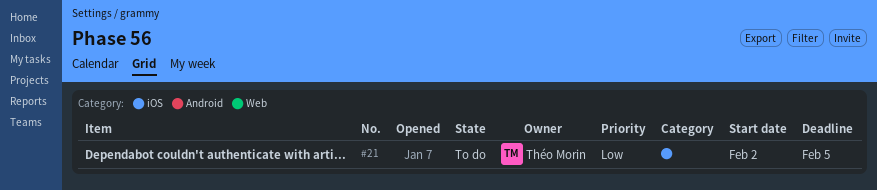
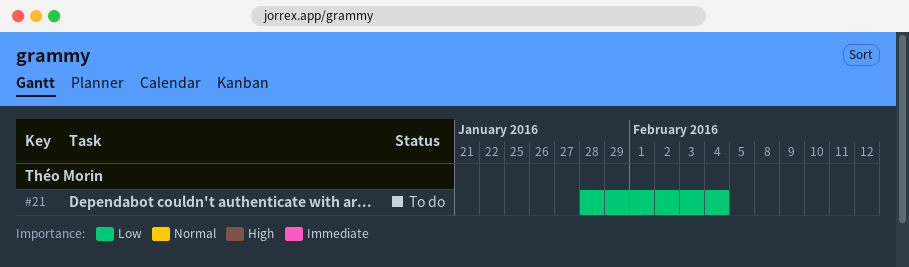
#21, start: Feb 2 -> Jan 28
#21, due: Feb 5 -> Feb 4

